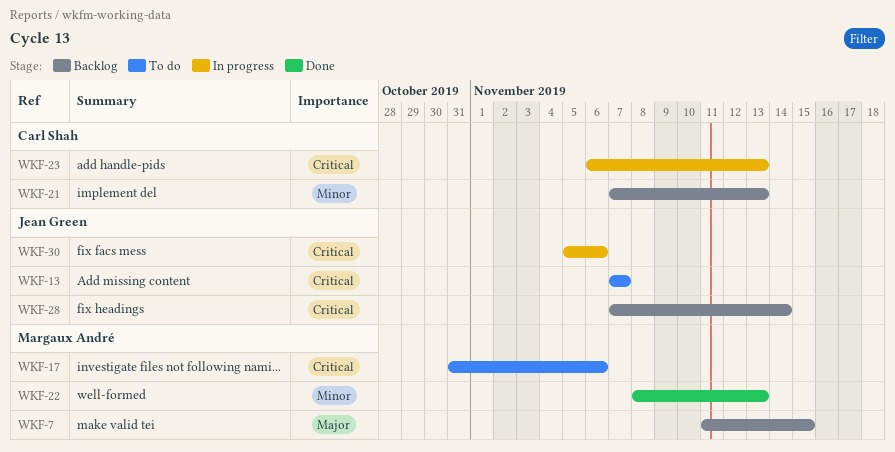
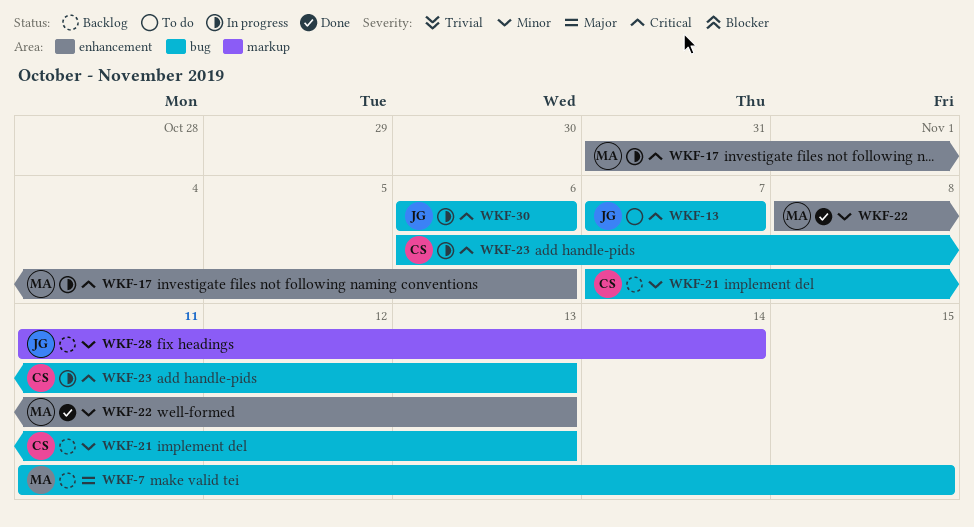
WKF-17, status: To do -> In progress
WKF-28, priority: Critical -> Minor
WKF-28, start: Nov 7 -> Nov 11
WKF-30, start: Nov 5 -> Nov 6

